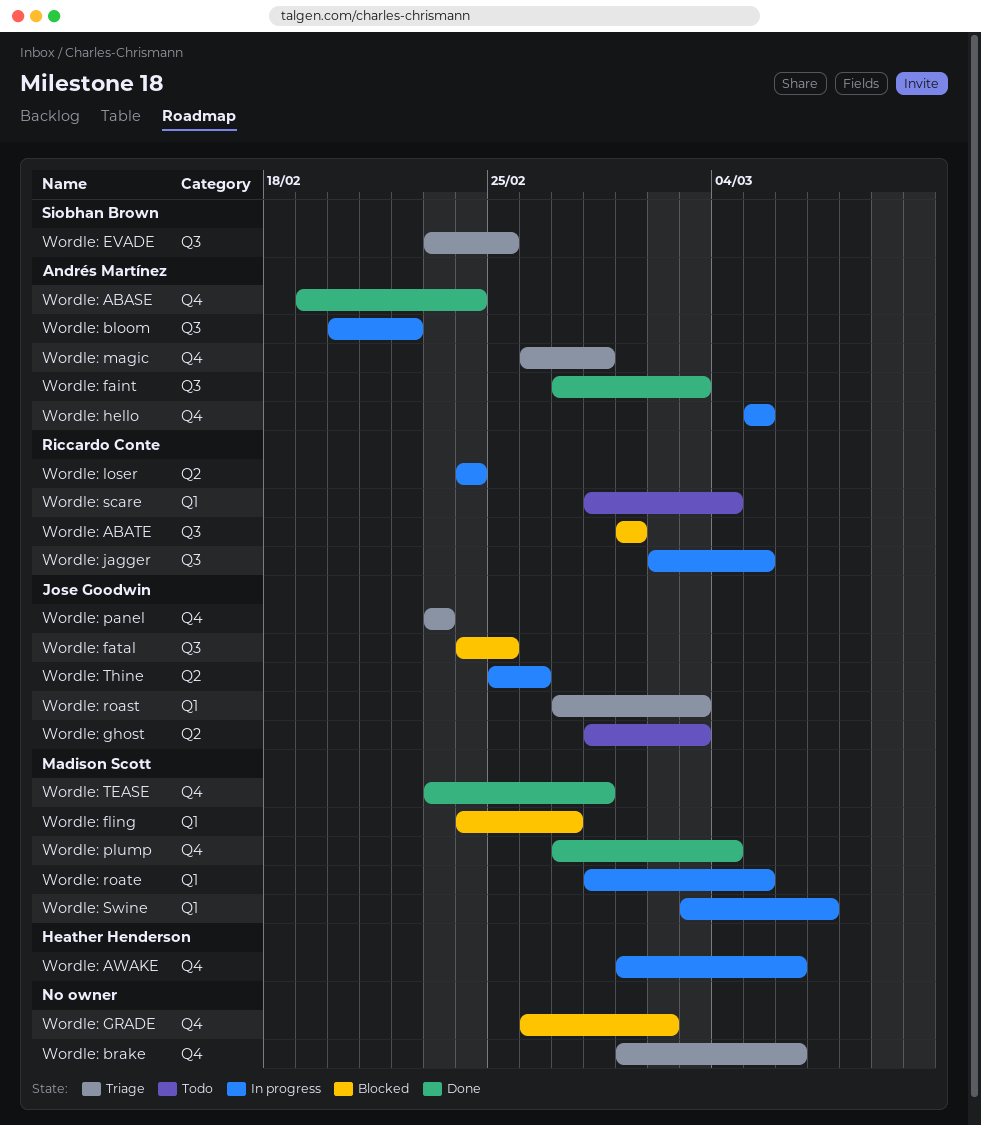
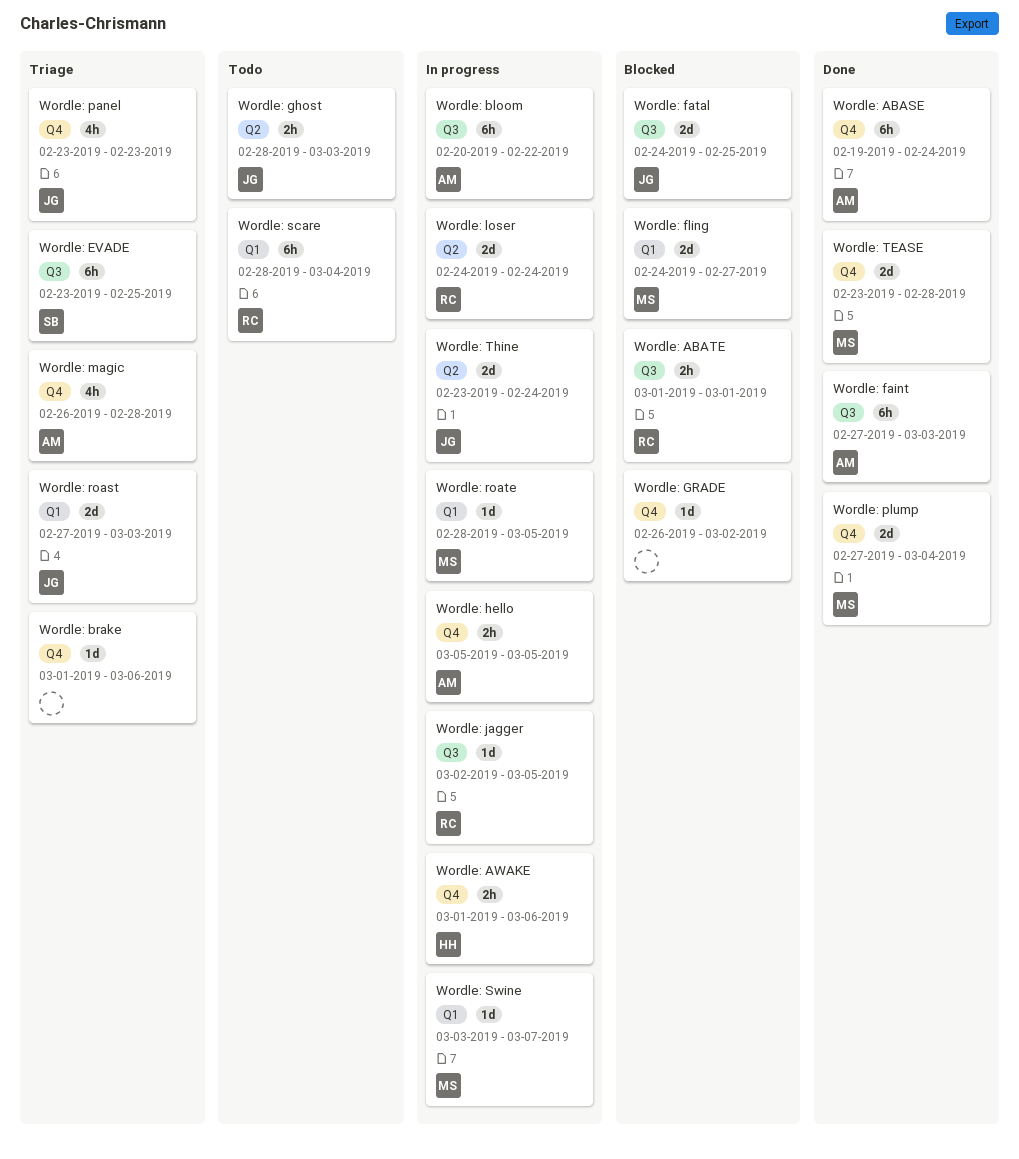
Wordle: Thine, start: Feb 25 -> Feb 23
Wordle: Thine, due: Feb 26 -> Feb 24

